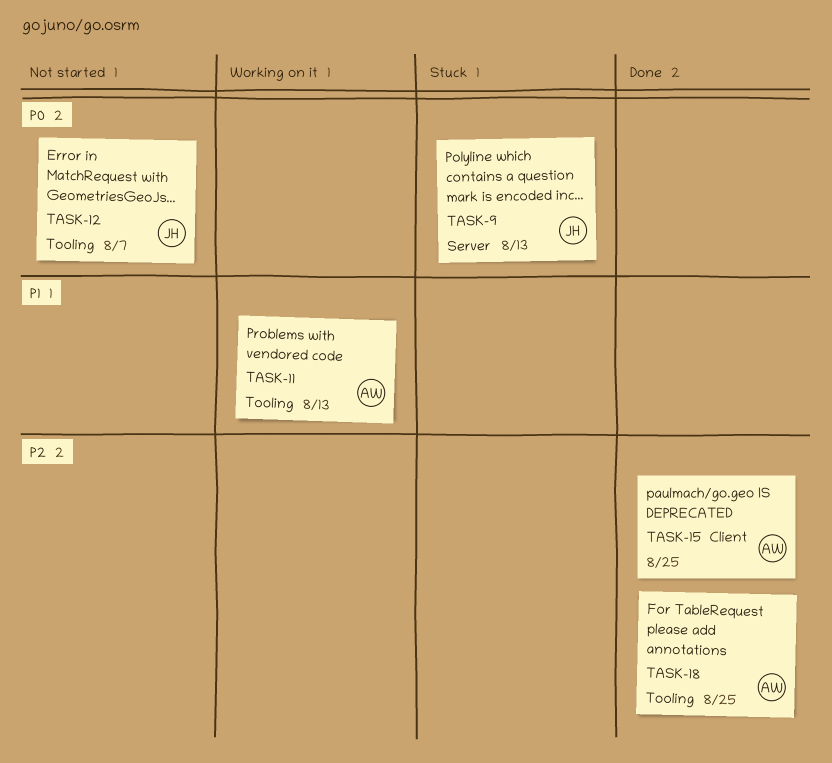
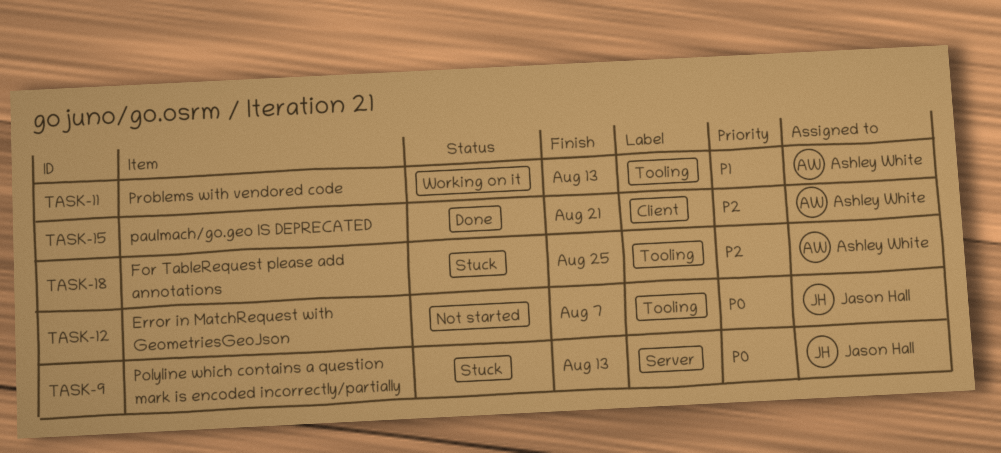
TASK-15, due: Aug 25 -> Aug 21
TASK-18, status: Done -> Stuck

